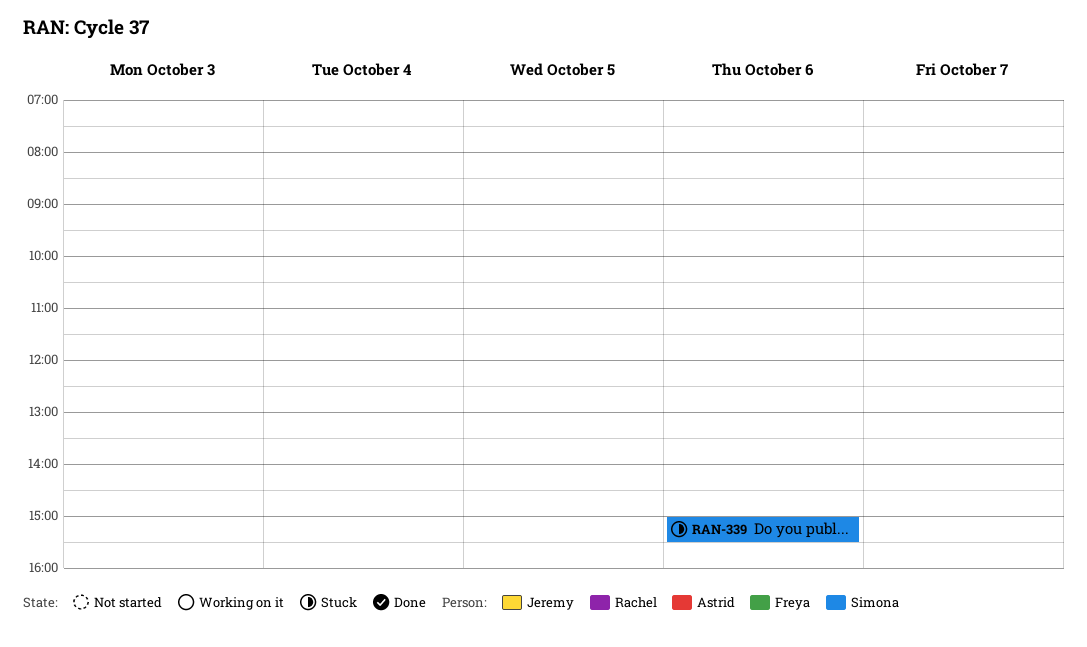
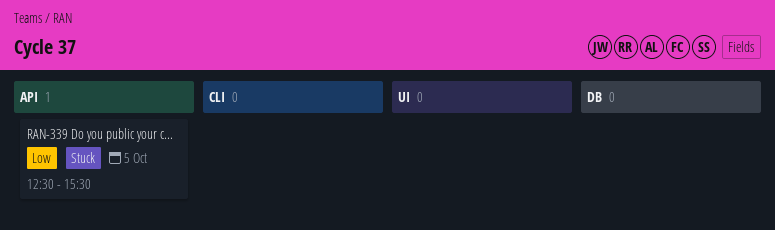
RAN-339, day: Oct 6 -> Oct 5
RAN-339, begins: 15:00 -> 12:30

